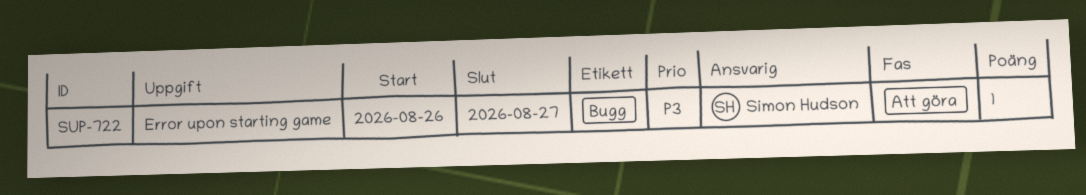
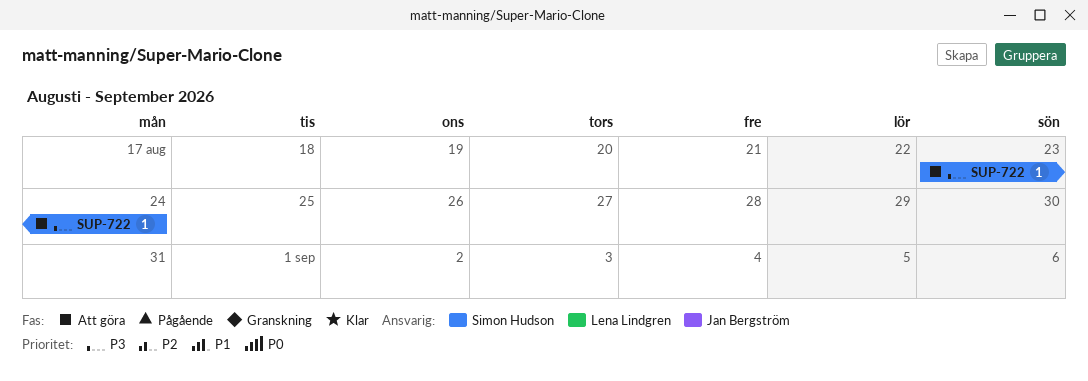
SUP-722, start: Aug 26 -> Aug 23
SUP-722, due: Aug 27 -> Aug 24

